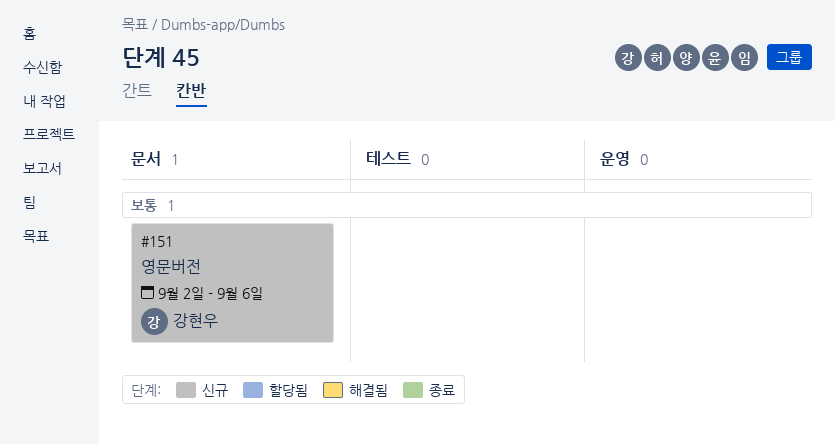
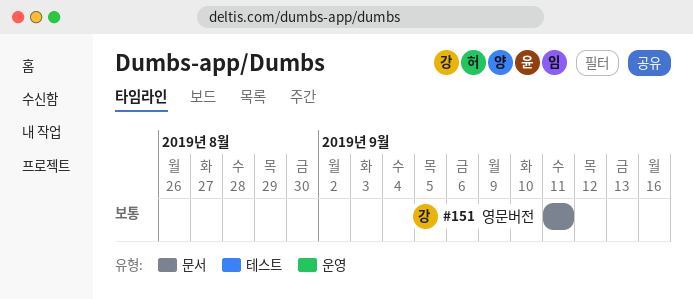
#151, start: Sep 2 -> Sep 11
#151, due: Sep 6 -> Sep 11

